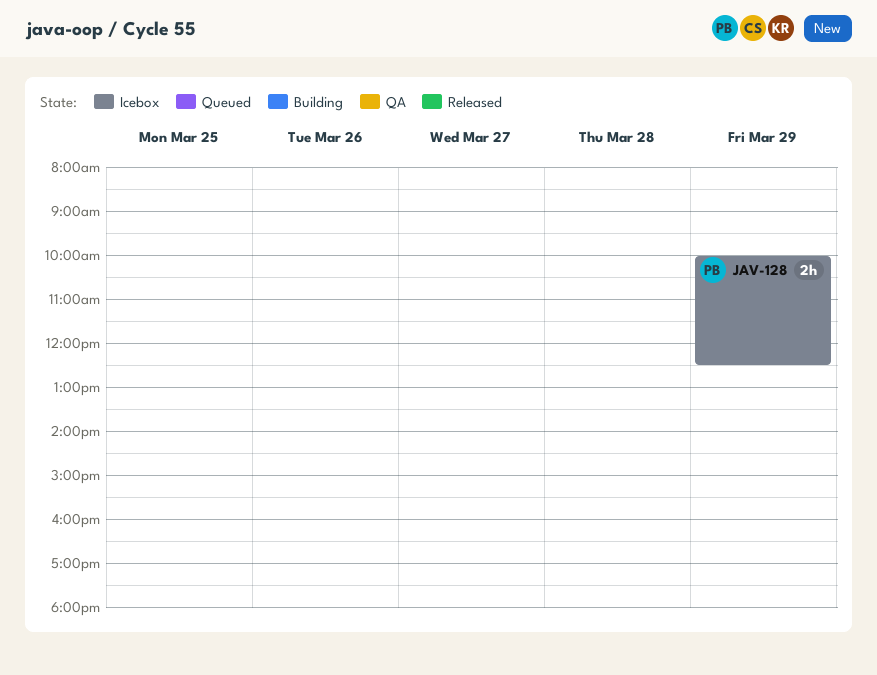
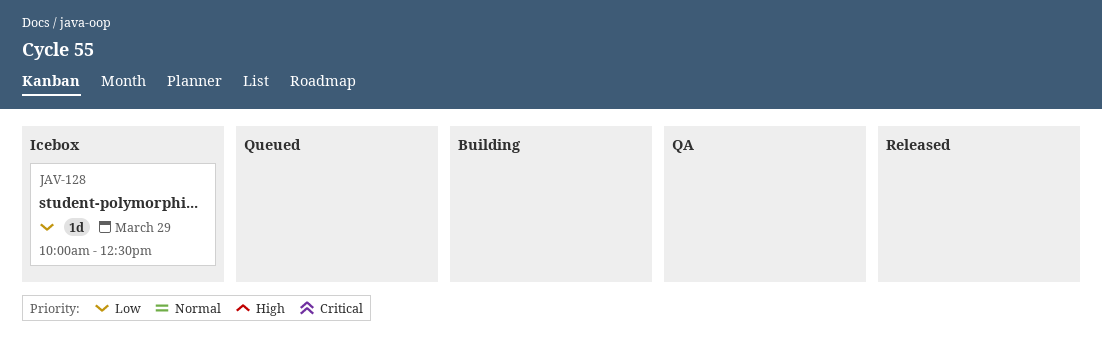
JAV-128, estimate: 2h -> 1d

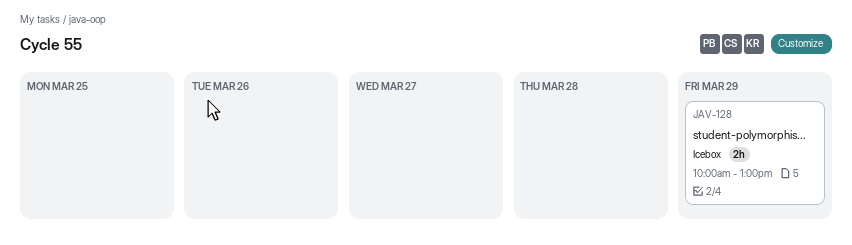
JAV-128, estimate: 1d -> 2h
JAV-128, ends: 12:30 -> 13:00

